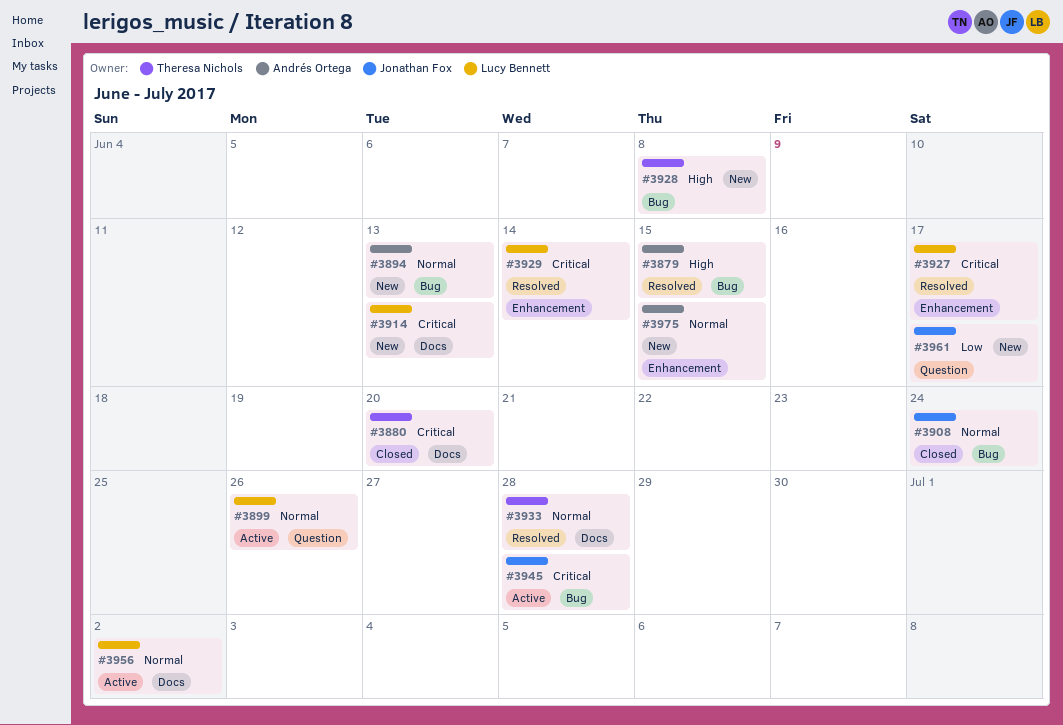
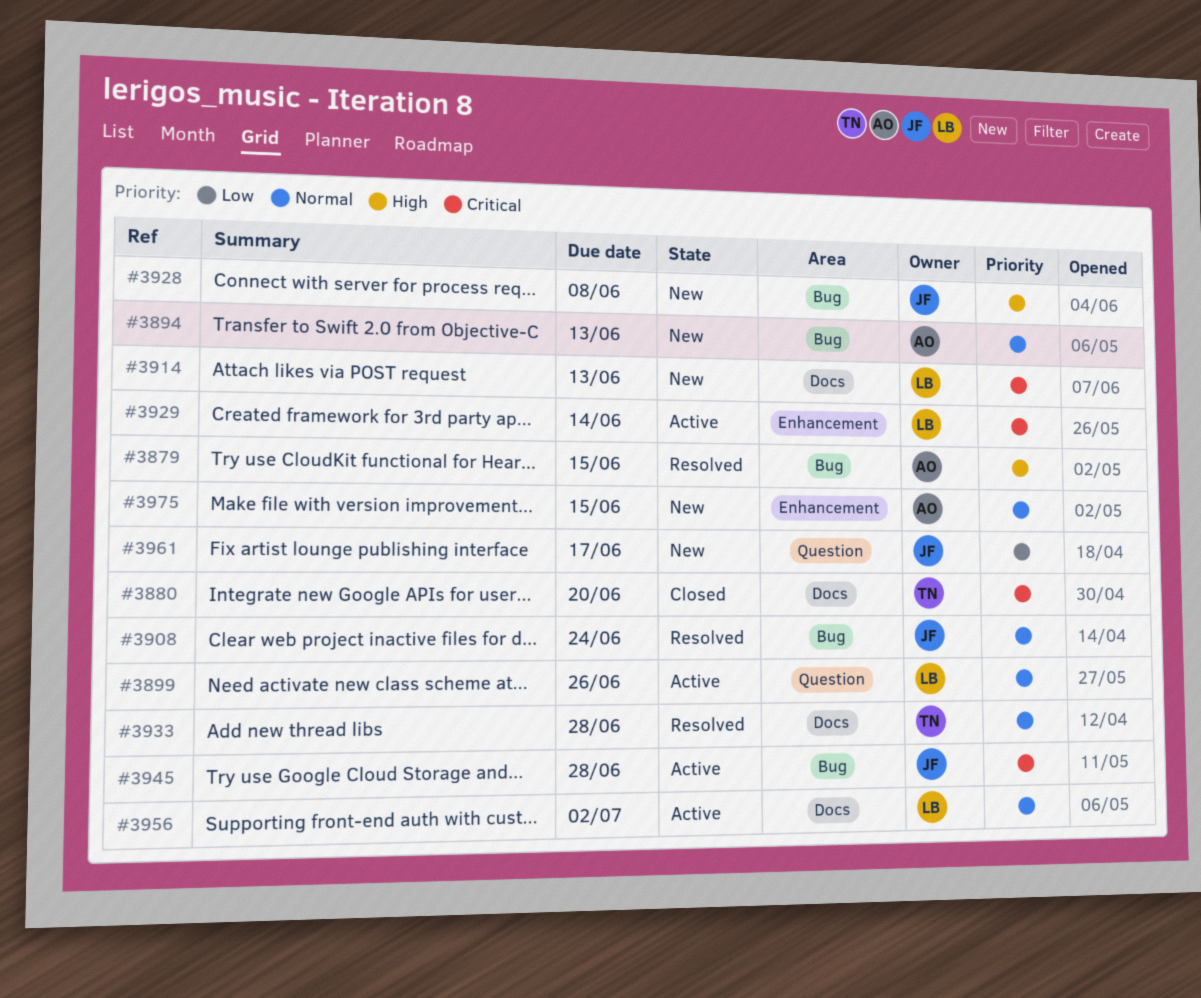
#3908, status: Closed -> Resolved
#3927: present -> none
#3928, owner: Theresa Nichols -> Jonathan Fox
#3929, status: Resolved -> Active

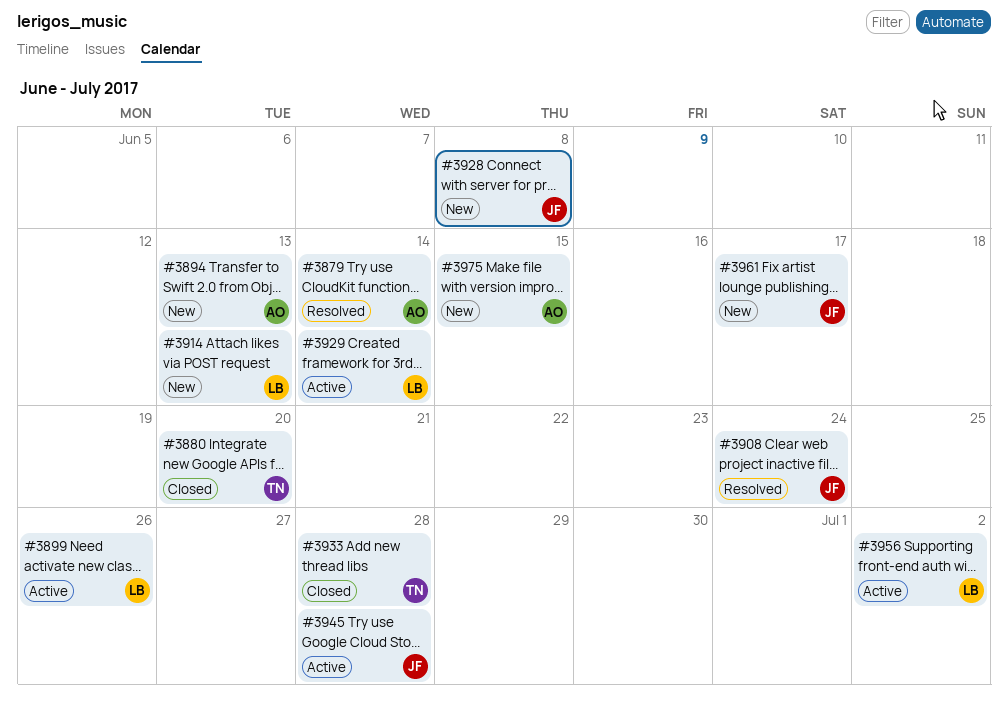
#3879, due: Jun 15 -> Jun 14
#3933, status: Resolved -> Closed

